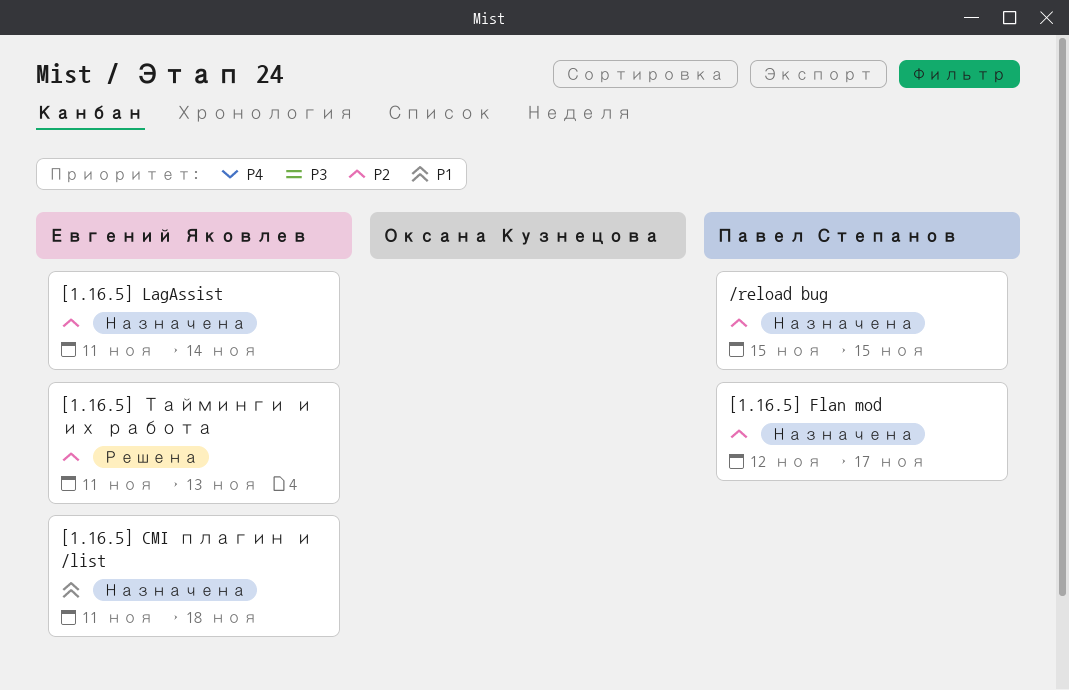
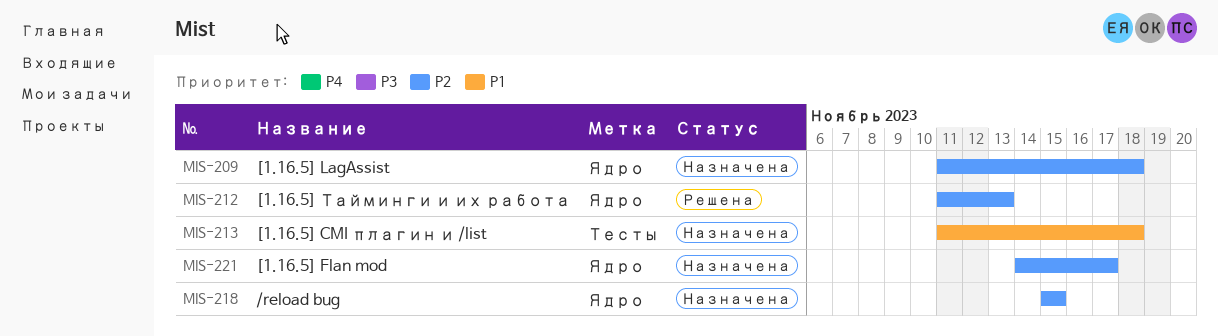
[1.16.5] Flan mod, start: Nov 12 -> Nov 14
[1.16.5] LagAssist, due: Nov 14 -> Nov 18

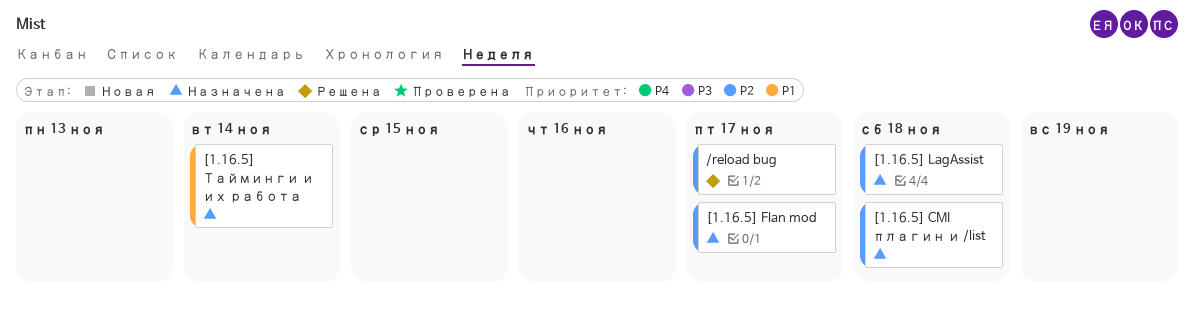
/reload bug, status: Назначена -> Решена
/reload bug, due: Nov 15 -> Nov 17
[1.16.5] CMI плагин и /list, priority: P1 -> P2
[1.16.5] Тайминги и их работа, status: Решена -> Назначена
[1.16.5] Тайминги и их работа, priority: P2 -> P1
[1.16.5] Тайминги и их работа, due: Nov 13 -> Nov 14

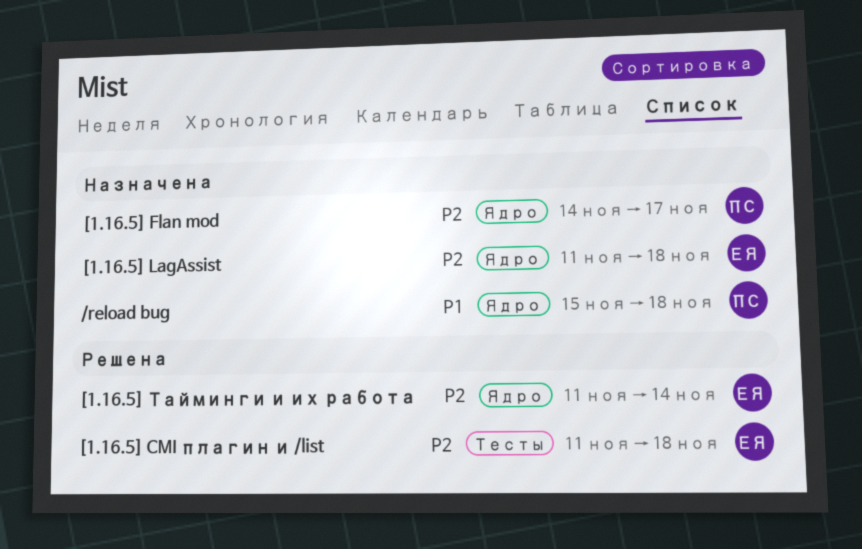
/reload bug, status: Решена -> Назначена
/reload bug, priority: P2 -> P1
/reload bug, due: Nov 17 -> Nov 18
[1.16.5] CMI плагин и /list, status: Назначена -> Решена
[1.16.5] Тайминги и их работа, status: Назначена -> Решена
[1.16.5] Тайминги и их работа, priority: P1 -> P2

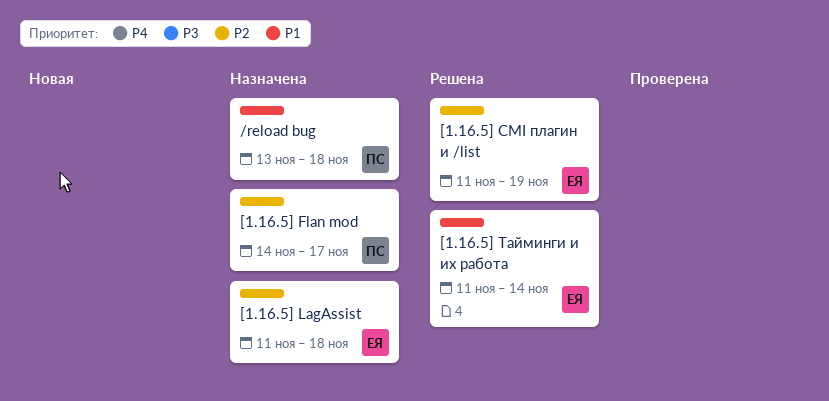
/reload bug, start: Nov 15 -> Nov 13
[1.16.5] CMI плагин и /list, due: Nov 18 -> Nov 19
[1.16.5] Тайминги и их работа, priority: P2 -> P1

